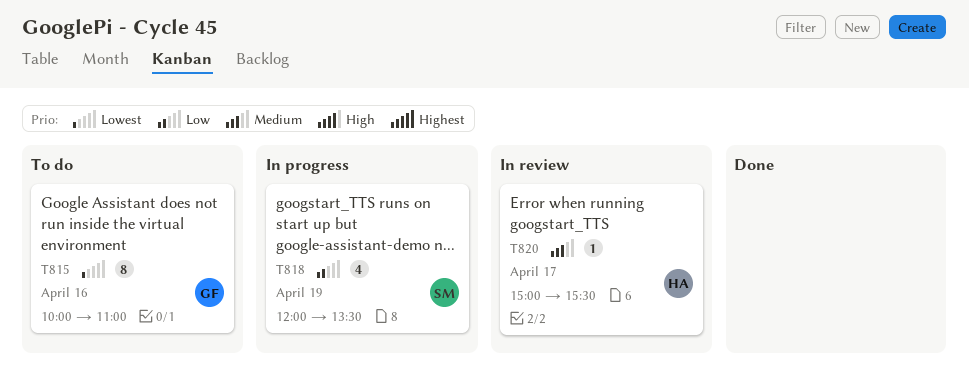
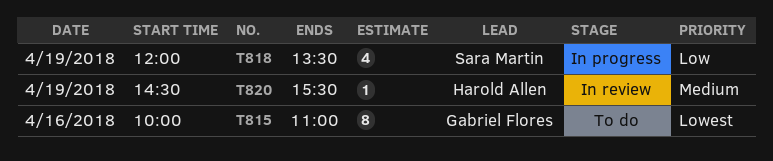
T820, day: Apr 17 -> Apr 19
T820, begins: 15:00 -> 14:30

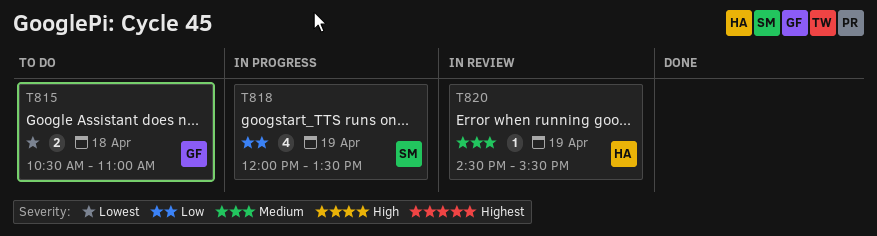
T815, estimate: 8 -> 2
T815, day: Apr 16 -> Apr 18
T815, begins: 10:00 -> 10:30

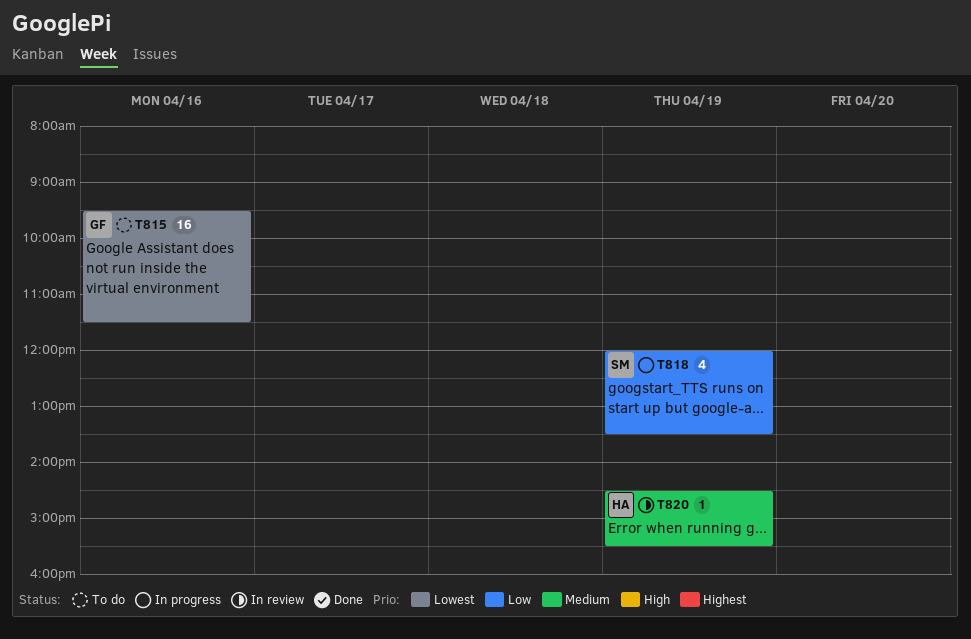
T815, estimate: 2 -> 16
T815, day: Apr 18 -> Apr 16
T815, begins: 10:30 -> 09:30
T815, ends: 11:00 -> 11:30

